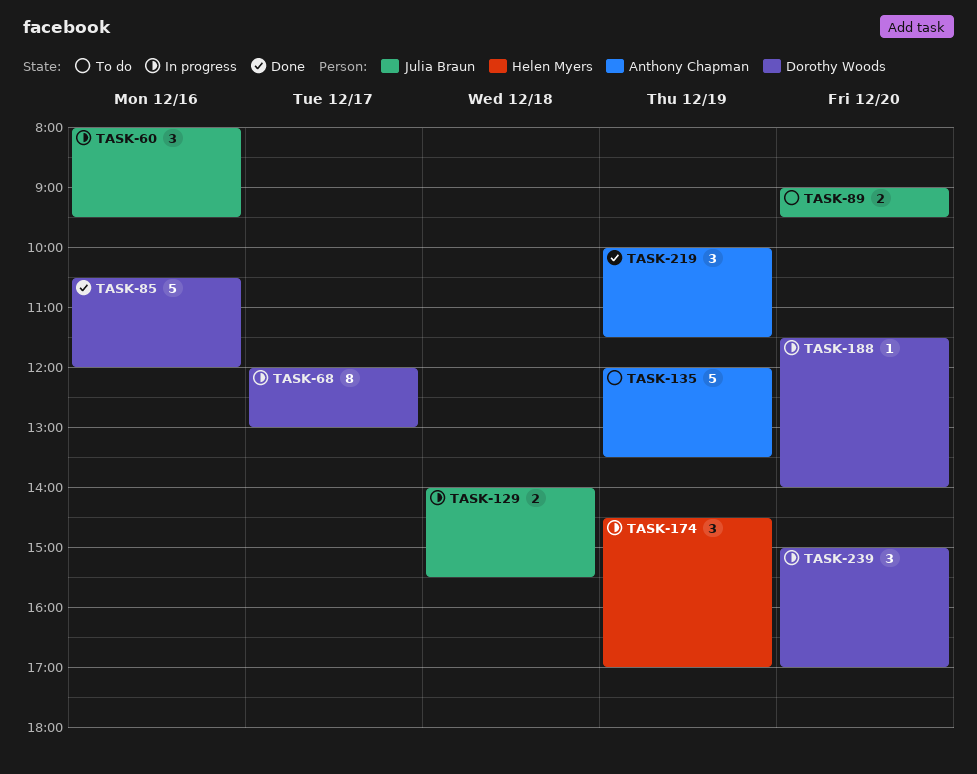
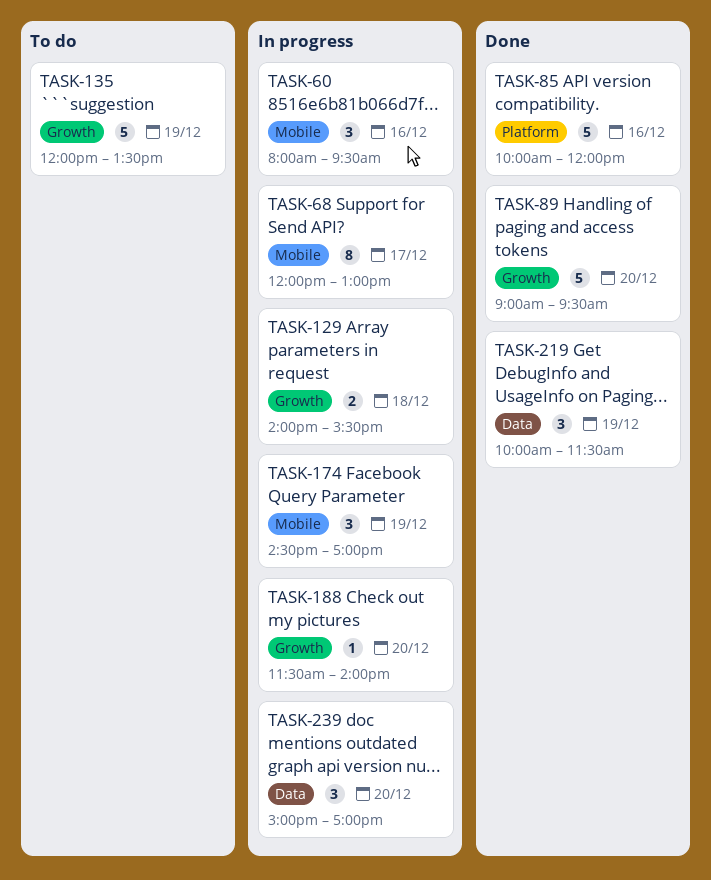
TASK-85, begins: 10:30 -> 10:00
TASK-89, status: To do -> Done
TASK-89, estimate: 2 -> 5

